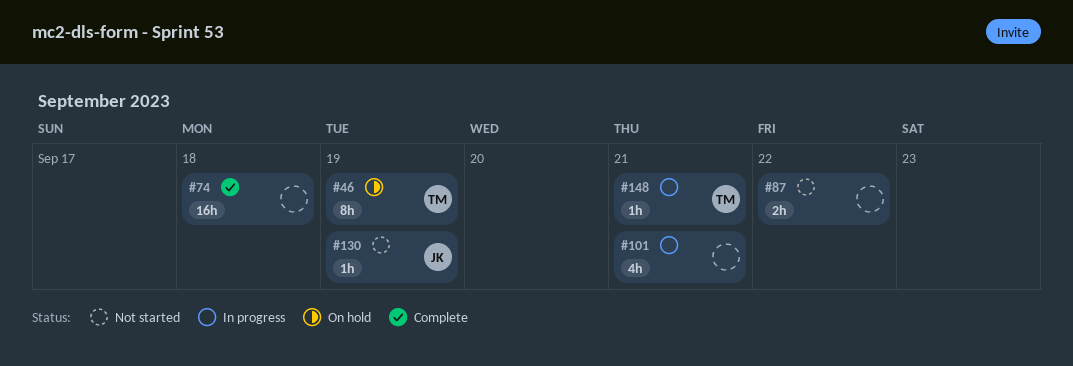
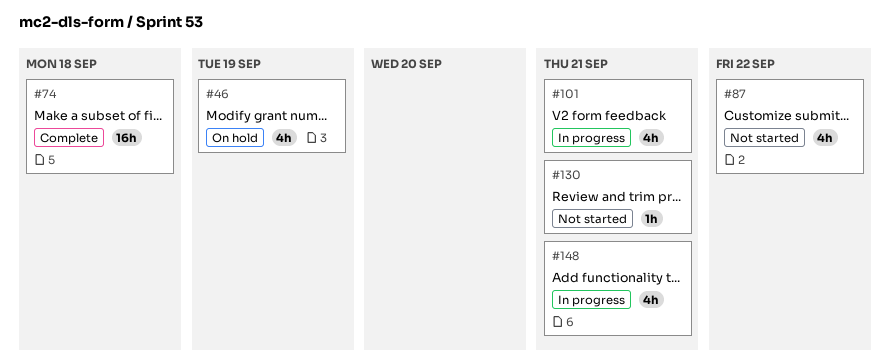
#46, estimate: 8h -> 4h
#87, estimate: 2h -> 4h
#130, due: Sep 19 -> Sep 21
#148, estimate: 1h -> 4h

